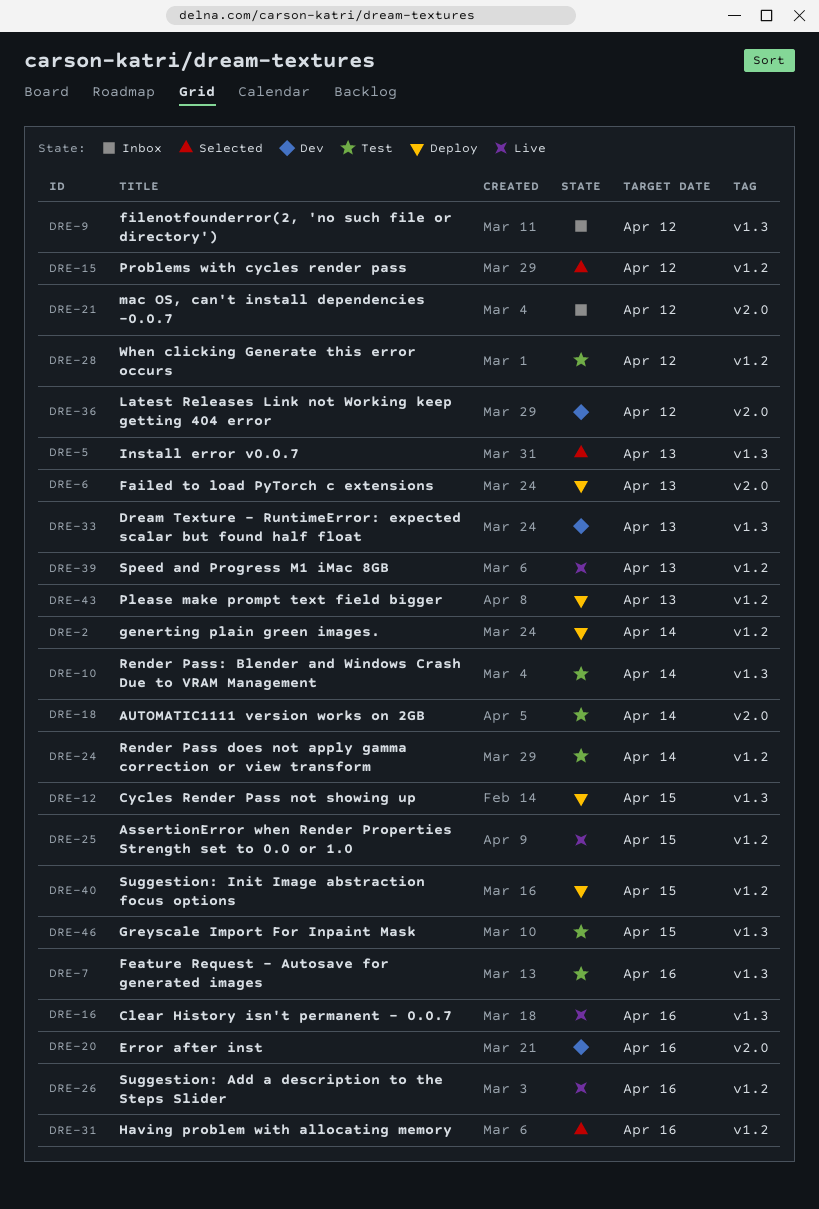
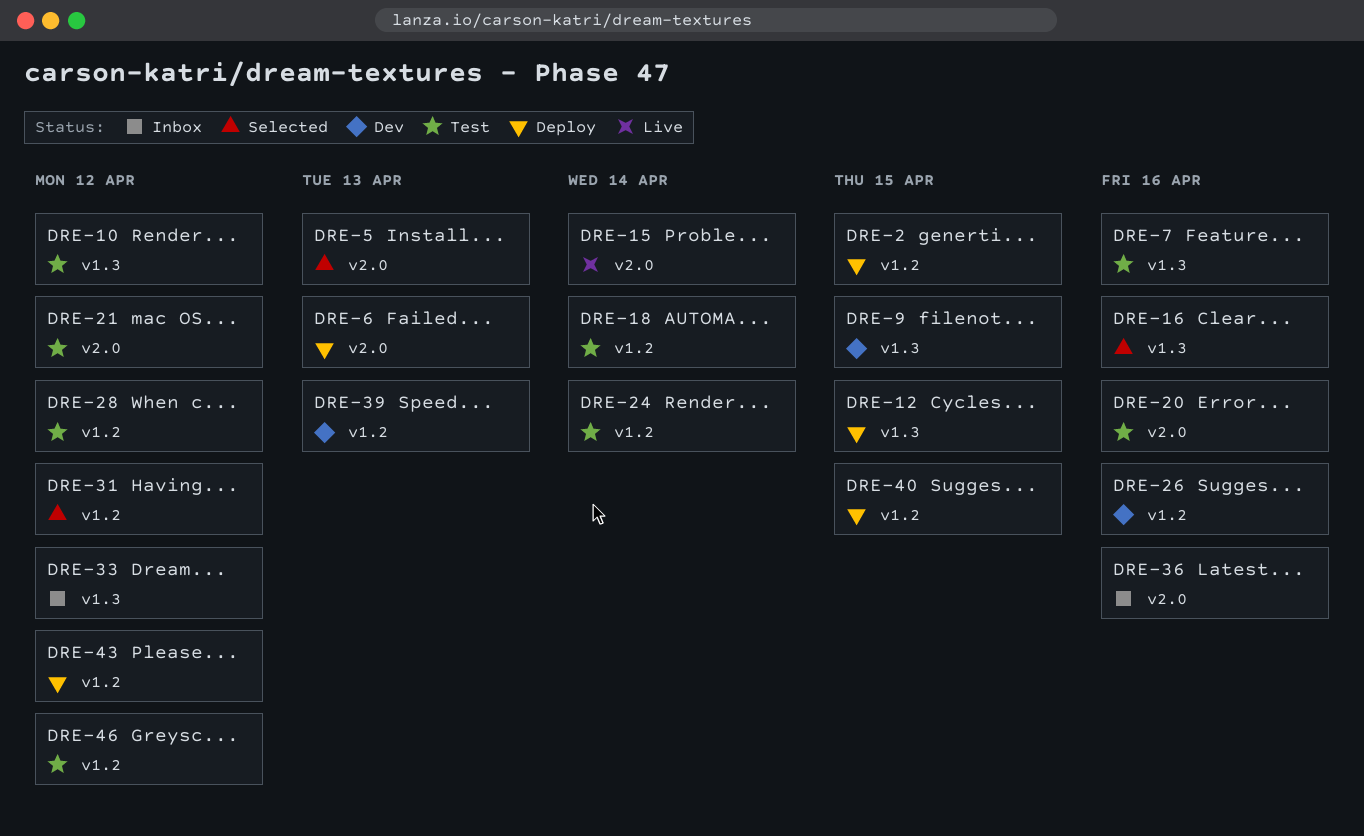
DRE-2, due: Apr 14 -> Apr 15
DRE-5, label: v1.3 -> v2.0
DRE-9, status: Inbox -> Dev
DRE-9, due: Apr 12 -> Apr 15
DRE-10, due: Apr 14 -> Apr 12
DRE-15, status: Selected -> Live
DRE-15, label: v1.2 -> v2.0
DRE-15, due: Apr 12 -> Apr 14
DRE-16, status: Live -> Selected
DRE-18, label: v2.0 -> v1.2
DRE-20, status: Dev -> Test
DRE-21, status: Inbox -> Test
DRE-25: present -> none
DRE-26, status: Live -> Dev
DRE-31, due: Apr 16 -> Apr 12
DRE-33, status: Dev -> Inbox
DRE-33, due: Apr 13 -> Apr 12
DRE-36, status: Dev -> Inbox
DRE-36, due: Apr 12 -> Apr 16
DRE-39, status: Live -> Dev
DRE-43, due: Apr 13 -> Apr 12
DRE-46, label: v1.3 -> v1.2
DRE-46, due: Apr 15 -> Apr 12

